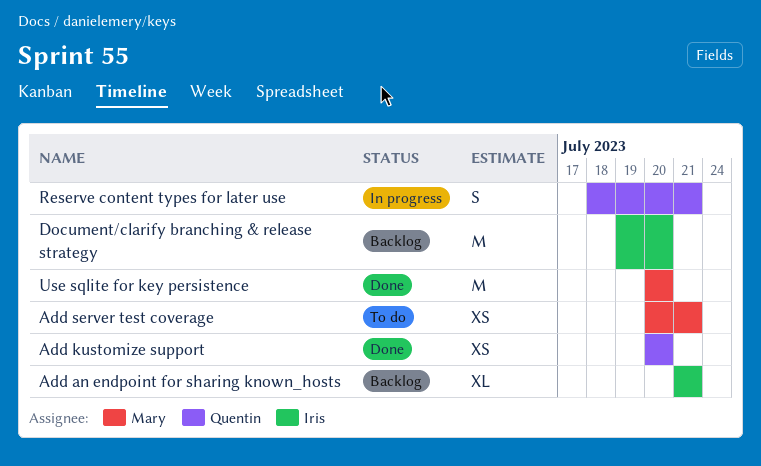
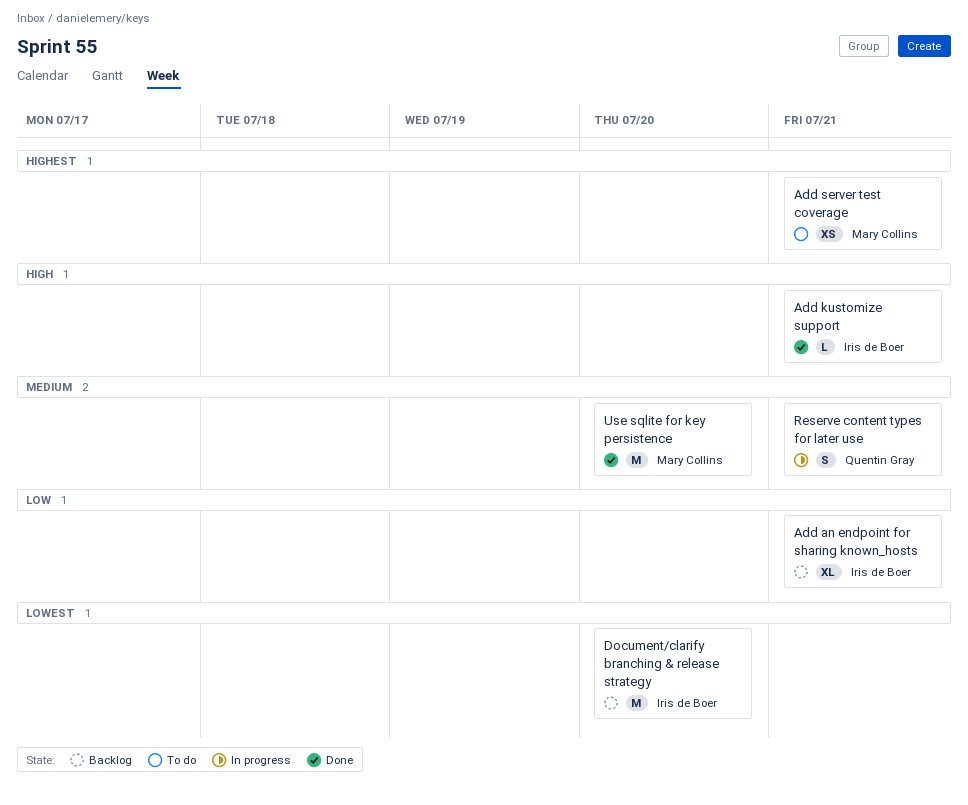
Add kustomize support, owner: Quentin Gray -> Iris de Boer
Add kustomize support, estimate: XS -> L
Add kustomize support, due: Jul 20 -> Jul 21

